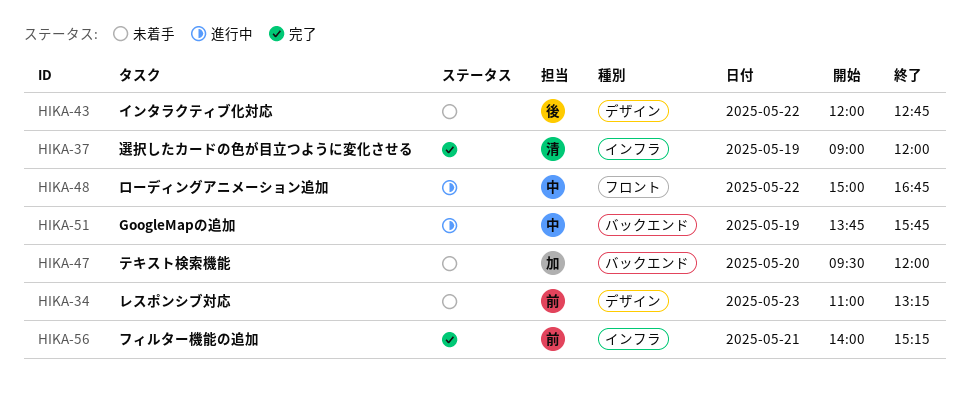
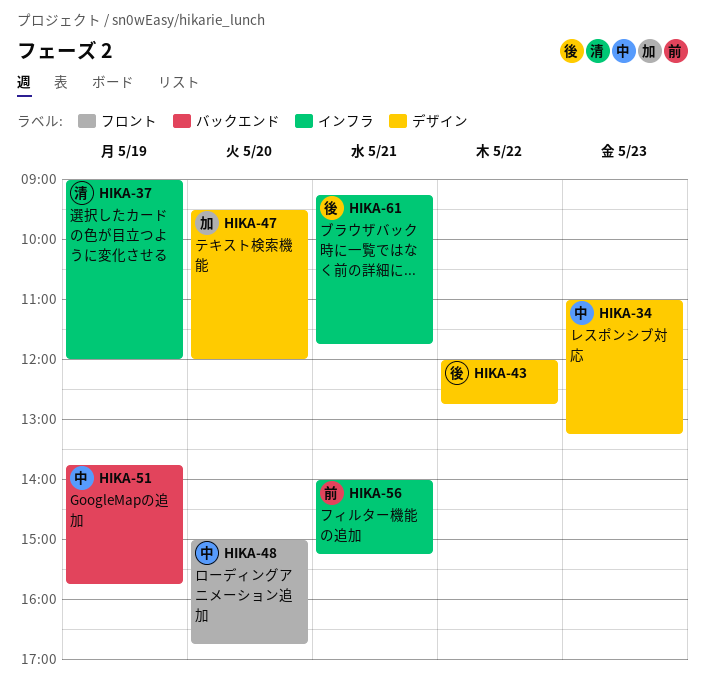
HIKA-34, owner: 前 -> 中
HIKA-47, label: バックエンド -> デザイン
HIKA-48, day: May 22 -> May 20
HIKA-61: none -> present

